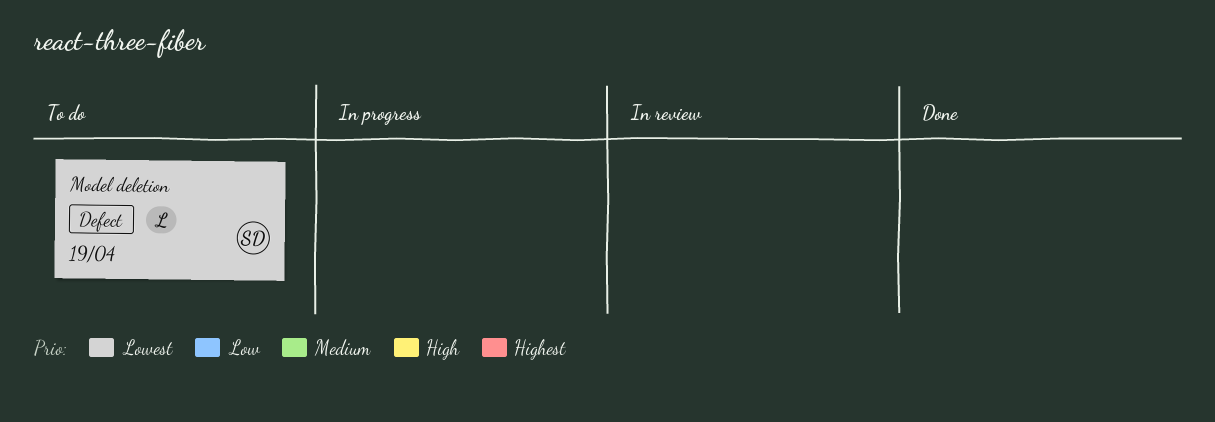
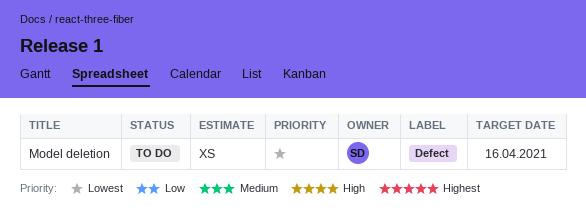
Model deletion, estimate: L -> XS
Model deletion, due: Apr 19 -> Apr 16

